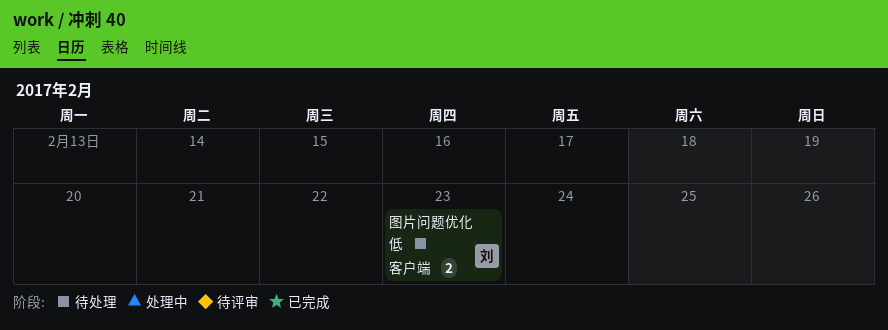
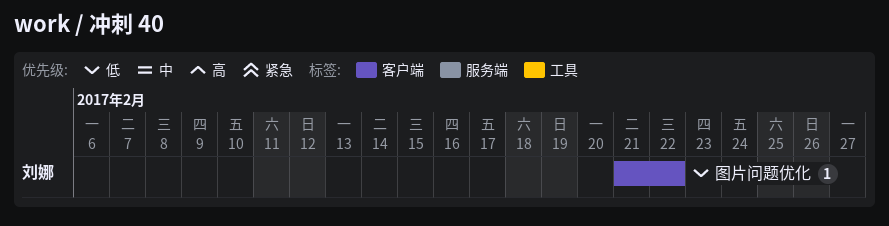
图片问题优化, estimate: 2 -> 1
图片问题优化, due: Feb 23 -> Feb 22

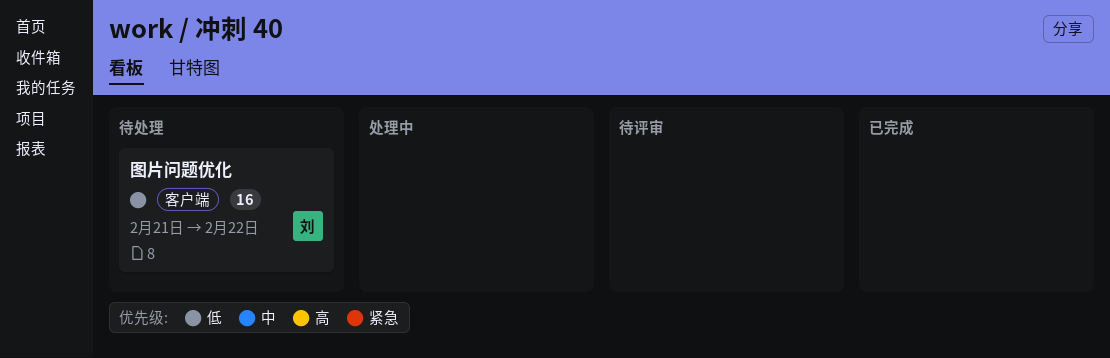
图片问题优化, estimate: 1 -> 16

